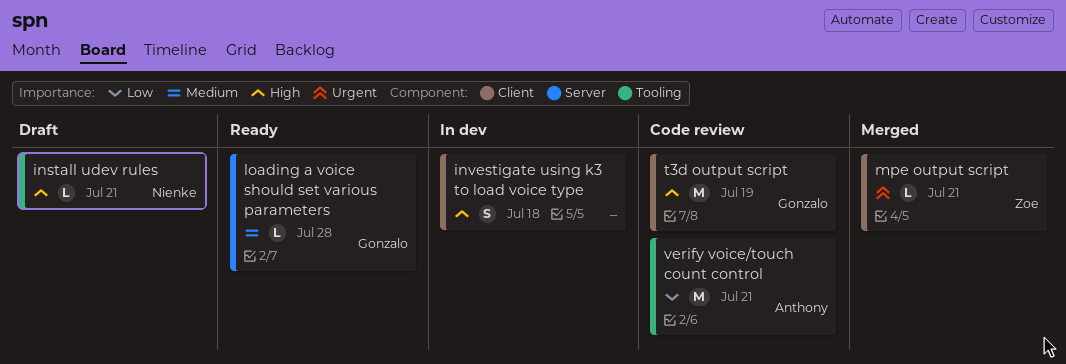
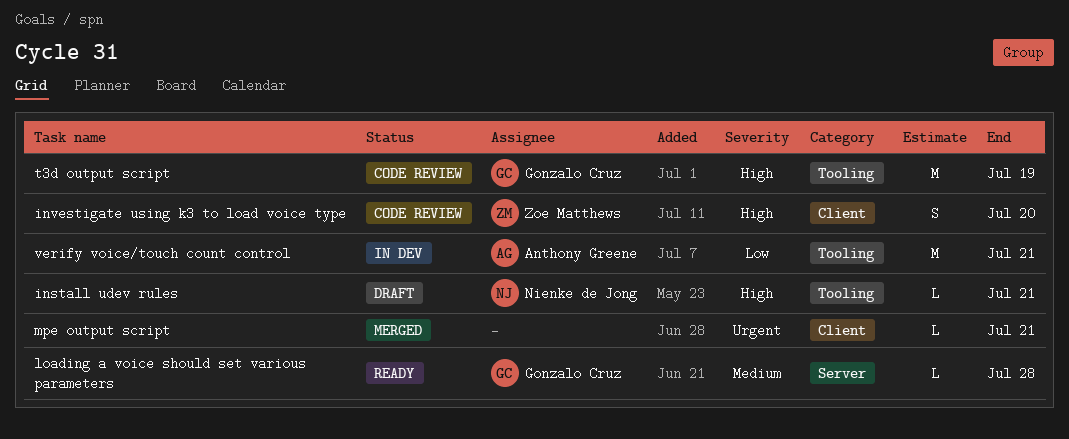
investigate using k3 to load voice type, status: In dev -> Code review
investigate using k3 to load voice type, owner: none -> Zoe Matthews
investigate using k3 to load voice type, due: Jul 18 -> Jul 20
mpe output script, owner: Zoe Matthews -> none
t3d output script, label: Client -> Tooling
verify voice/touch count control, status: Code review -> In dev

